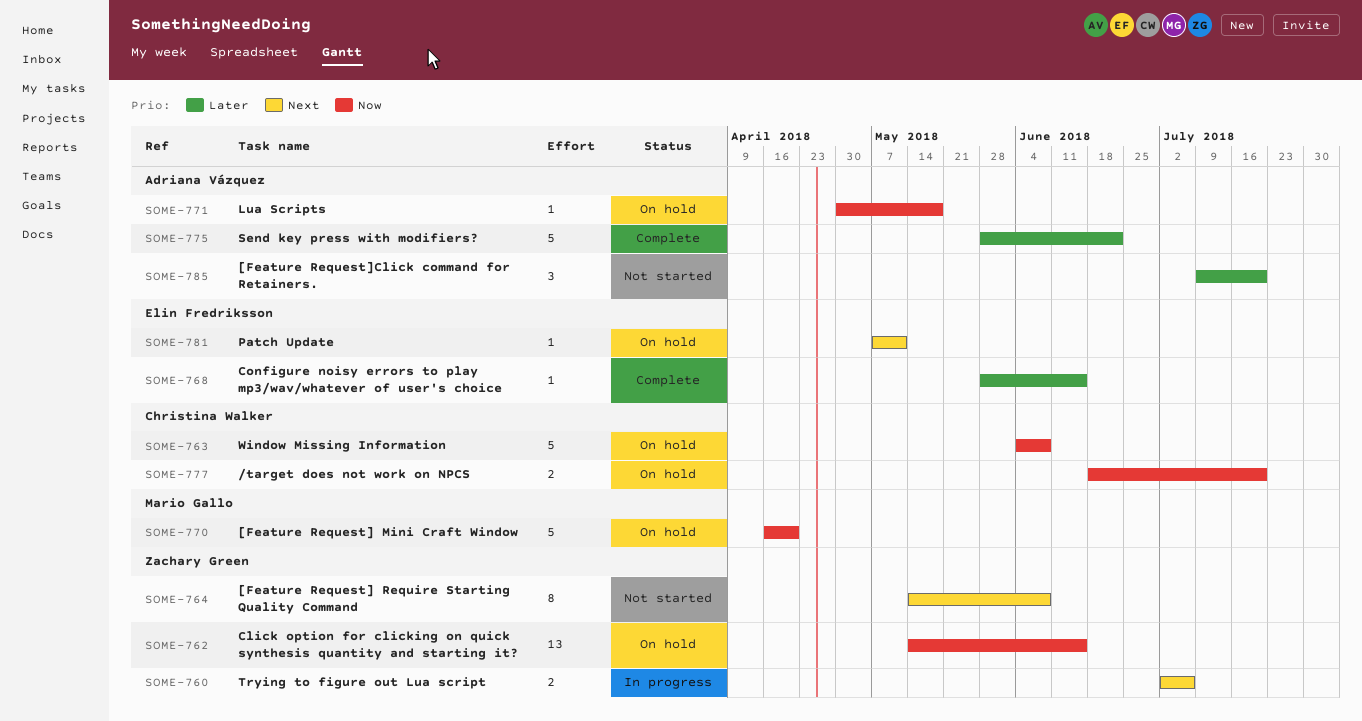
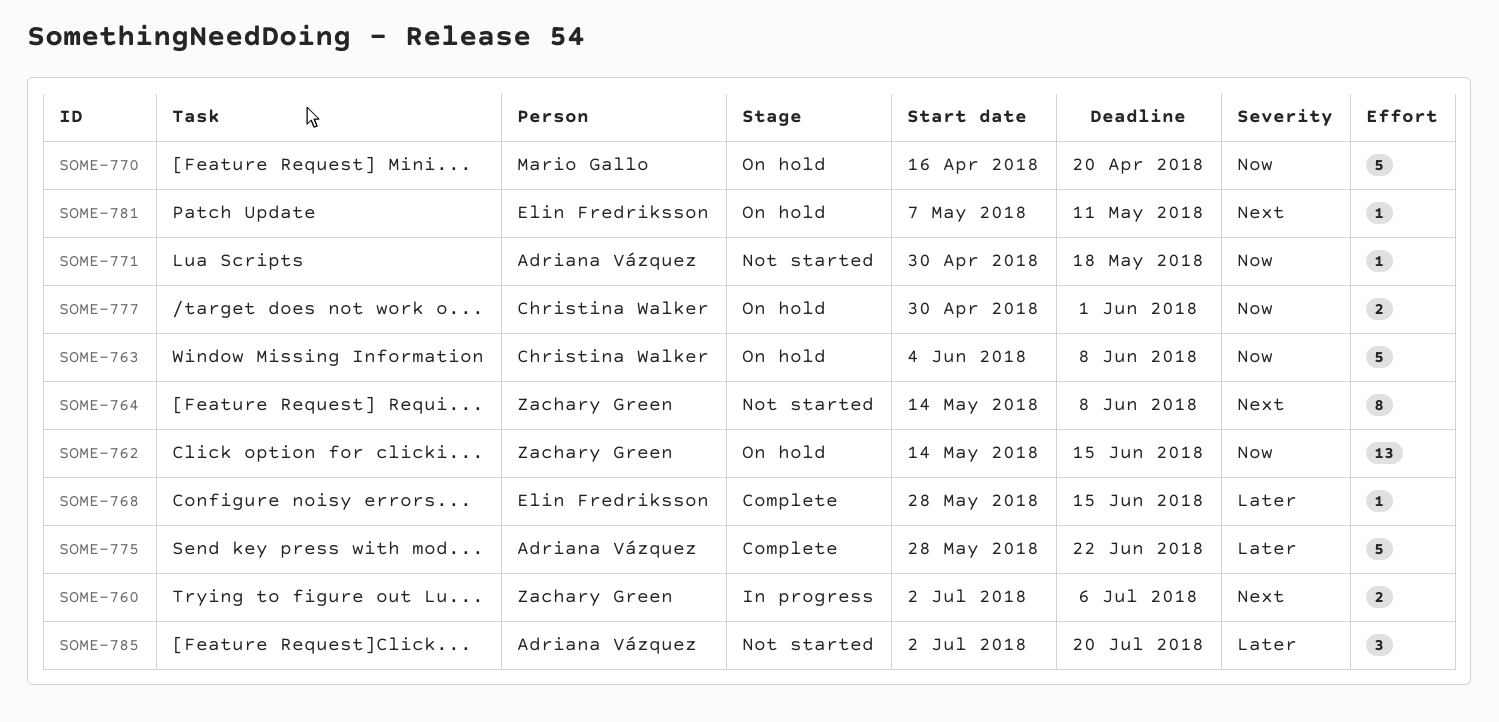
SOME-771, status: On hold -> Not started
SOME-777, start: Jun 18 -> Apr 30
SOME-777, due: Jul 20 -> Jun 1
SOME-785, start: Jul 9 -> Jul 2

